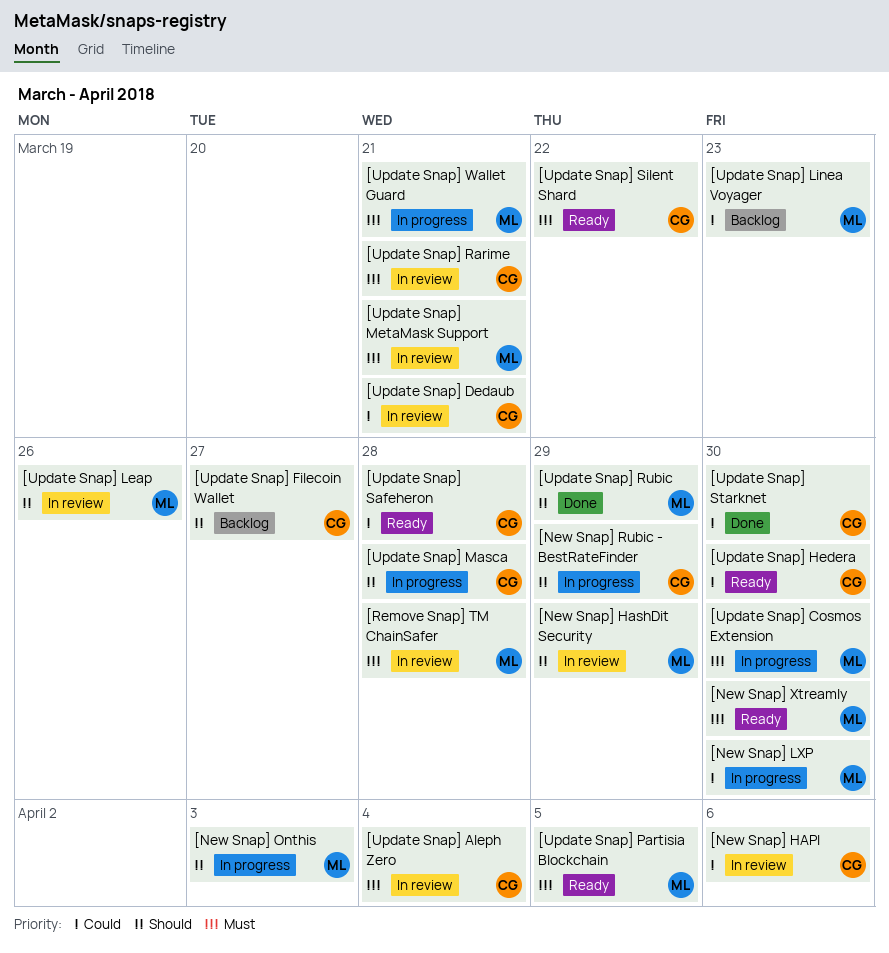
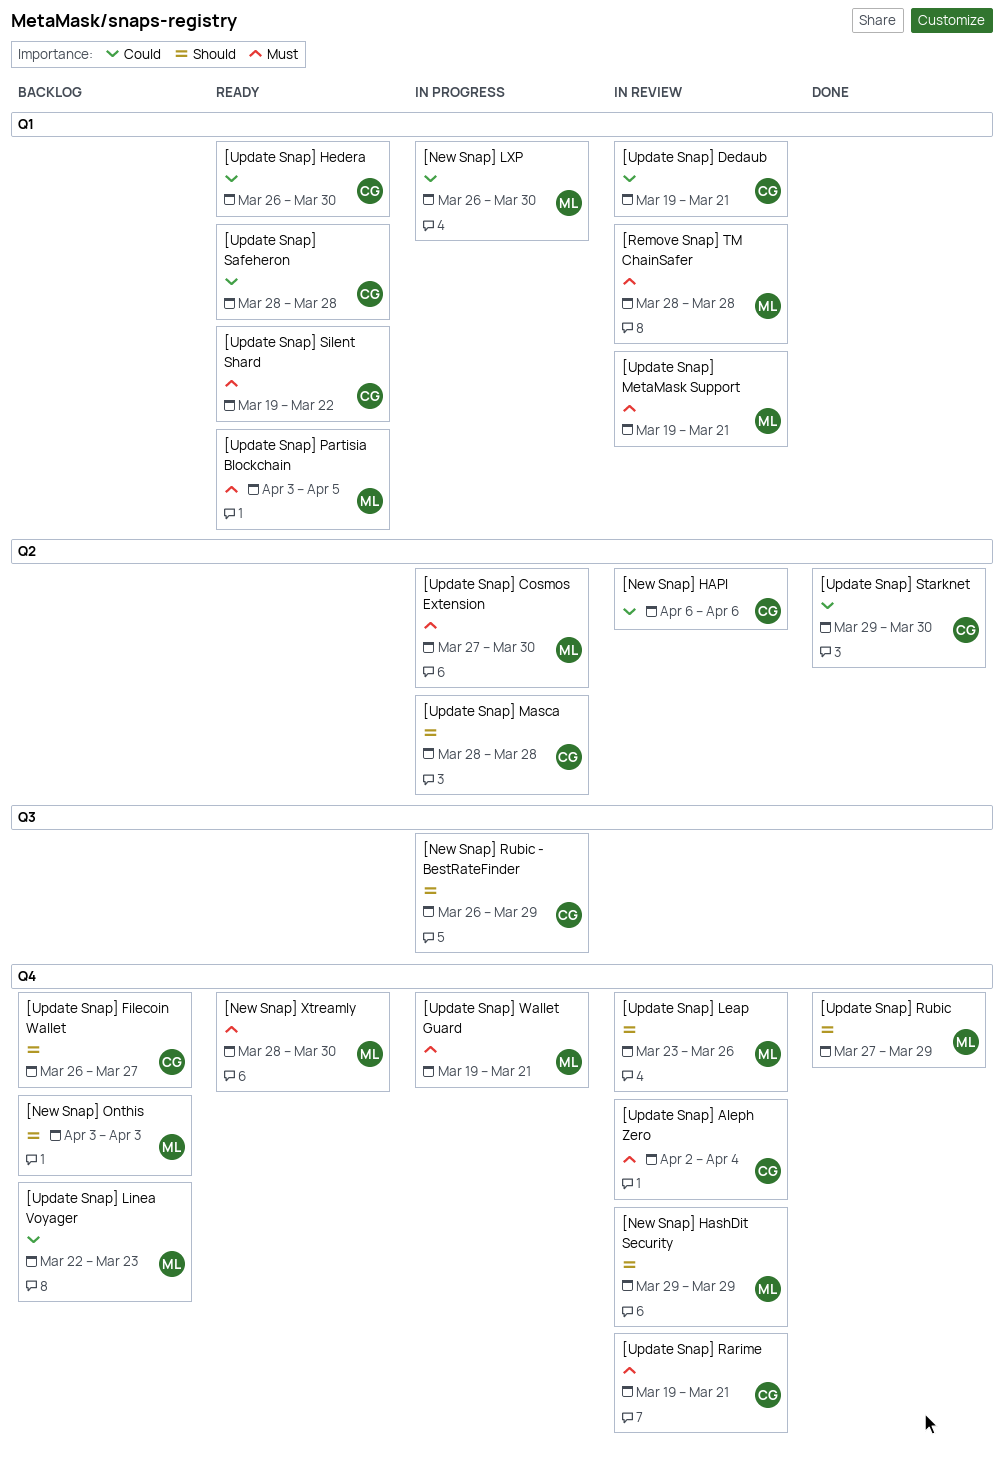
[New Snap] Onthis, status: In progress -> Backlog

